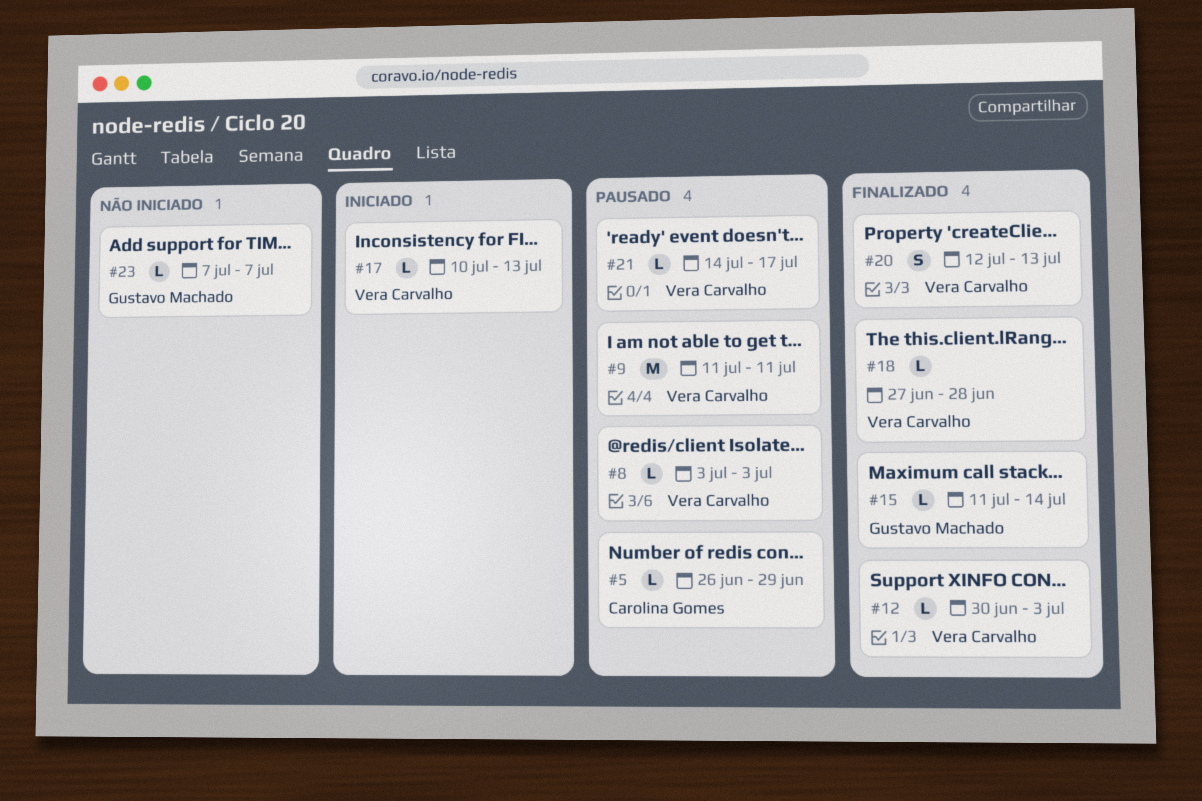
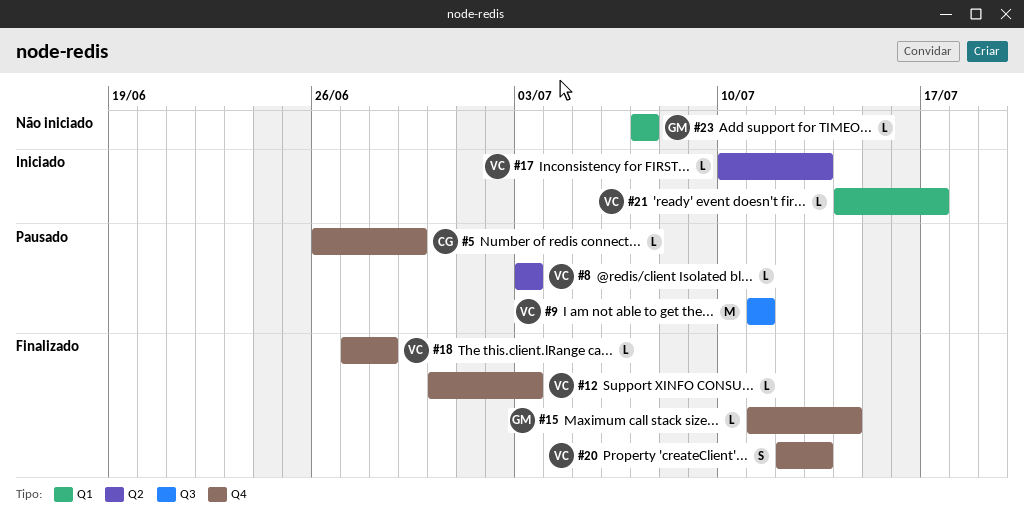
#21, status: Pausado -> Iniciado

